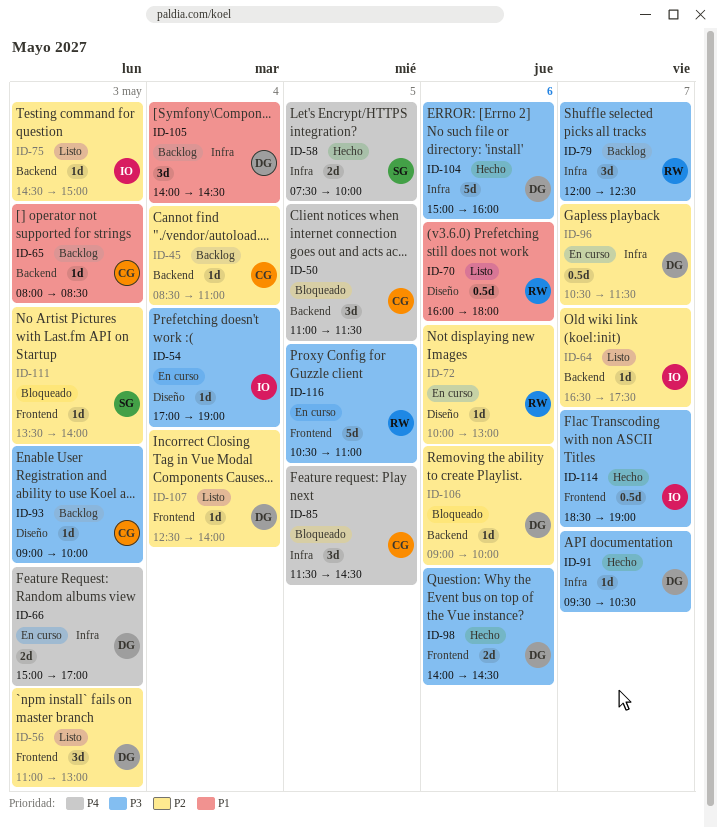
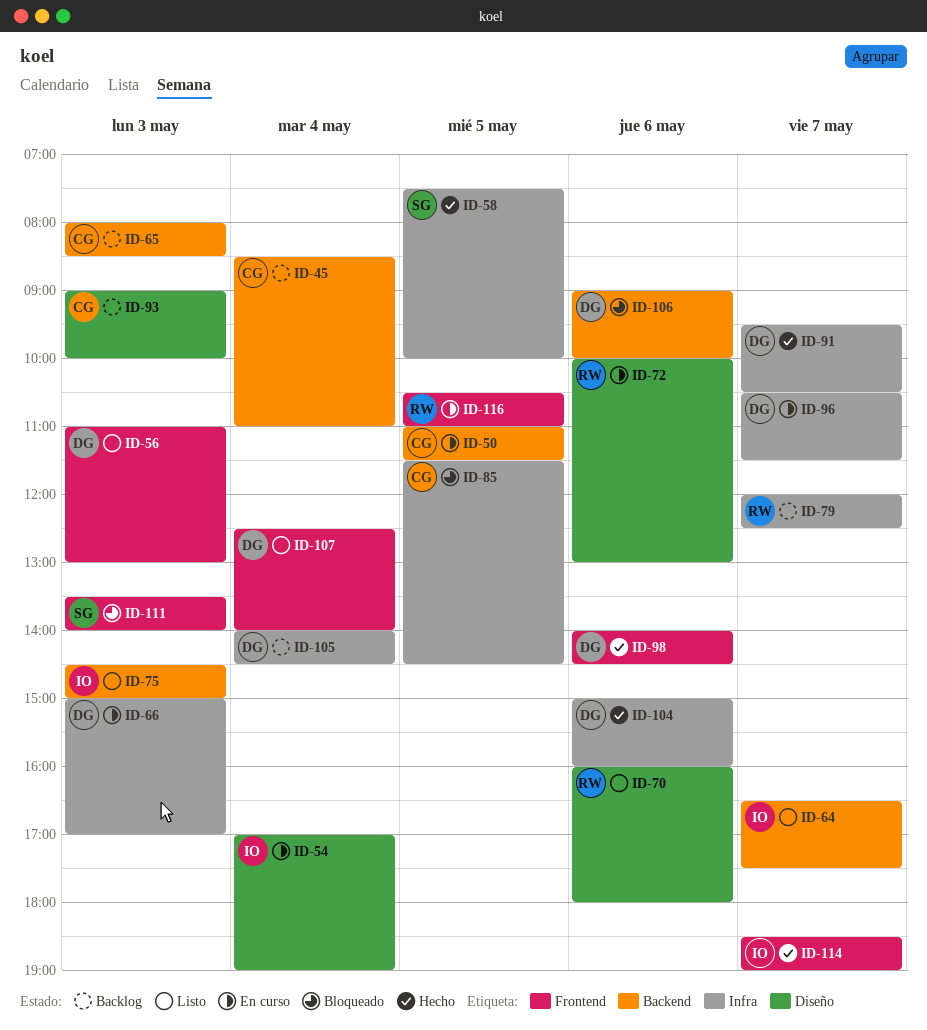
ID-50, status: Bloqueado -> En curso

